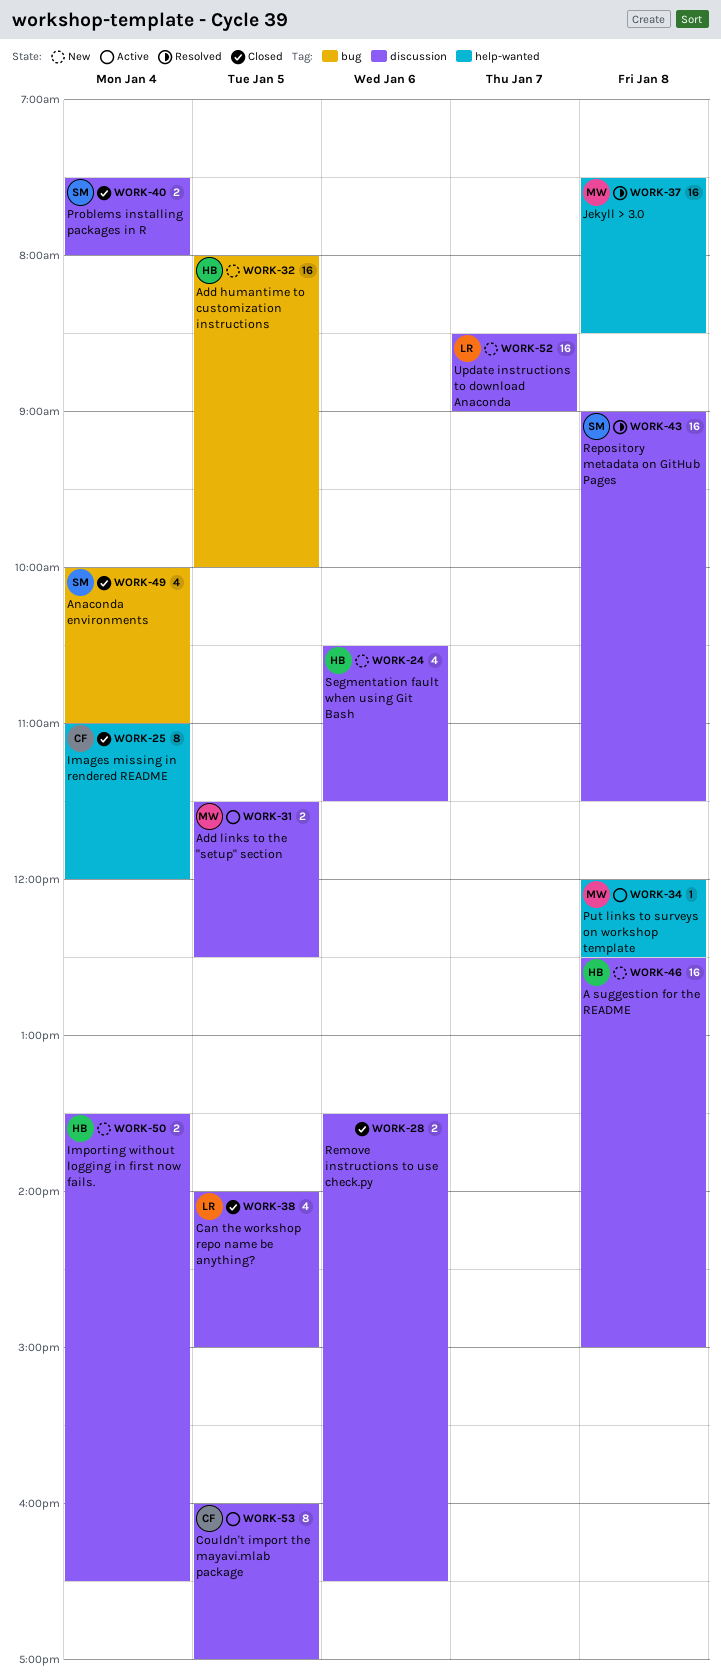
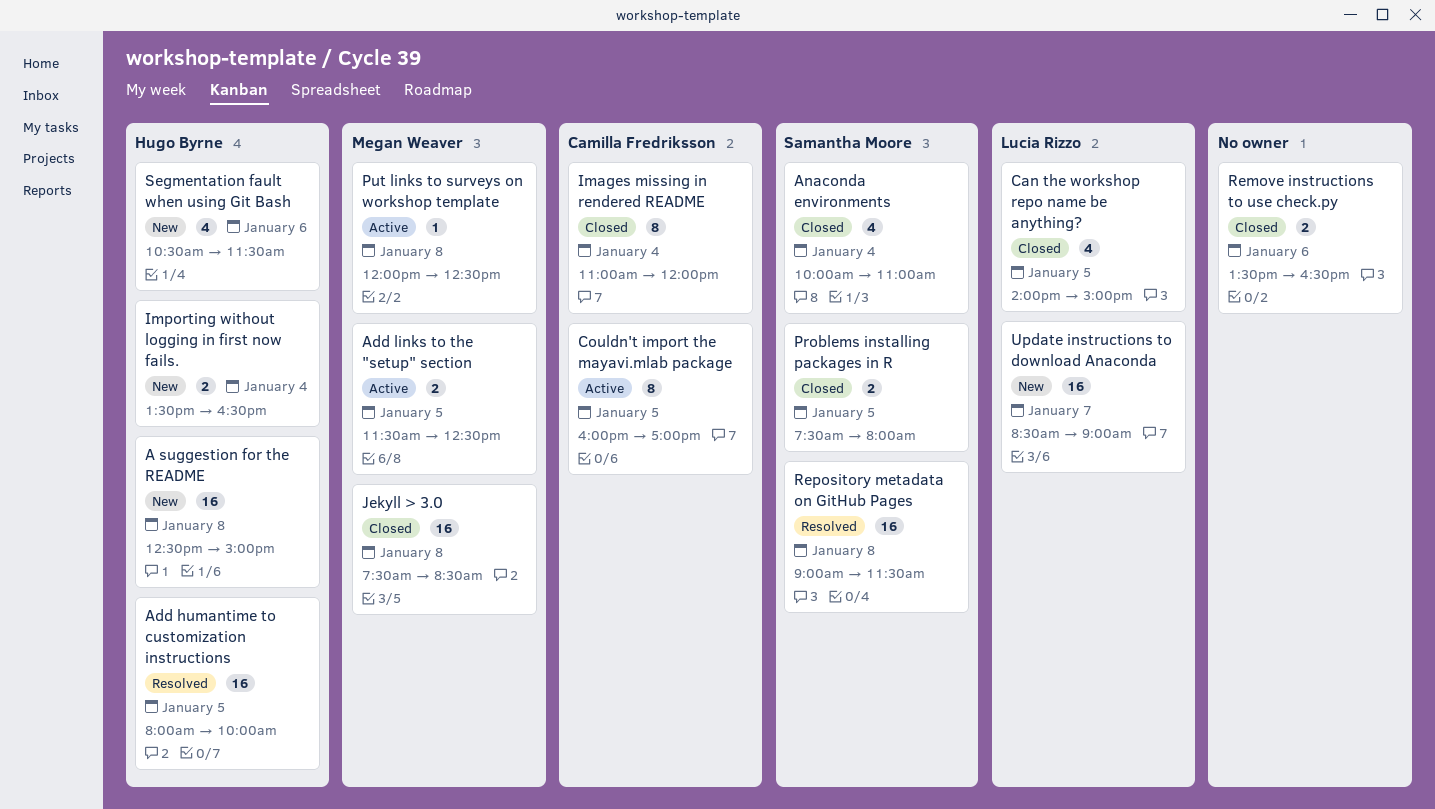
Add humantime to customization instructions, status: New -> Resolved
Jekyll > 3.0, status: Resolved -> Closed
Problems installing packages in R, day: Jan 4 -> Jan 5

